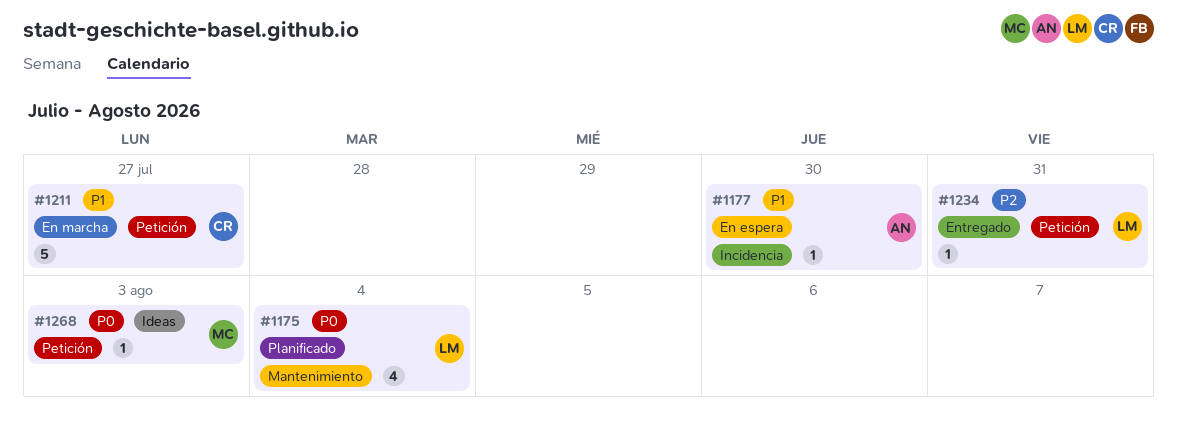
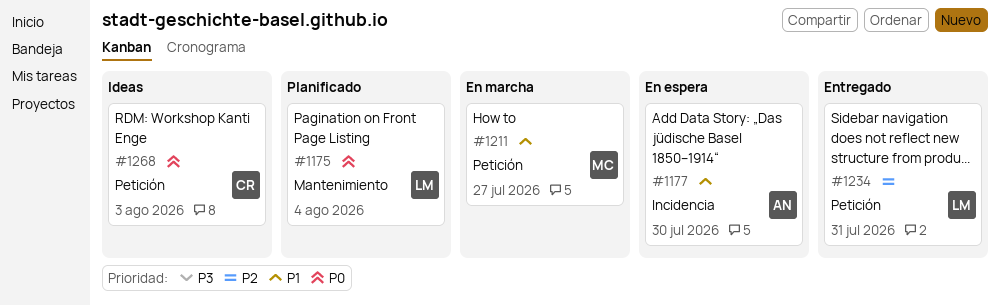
#1211, owner: CR -> MC
#1268, owner: MC -> CR

